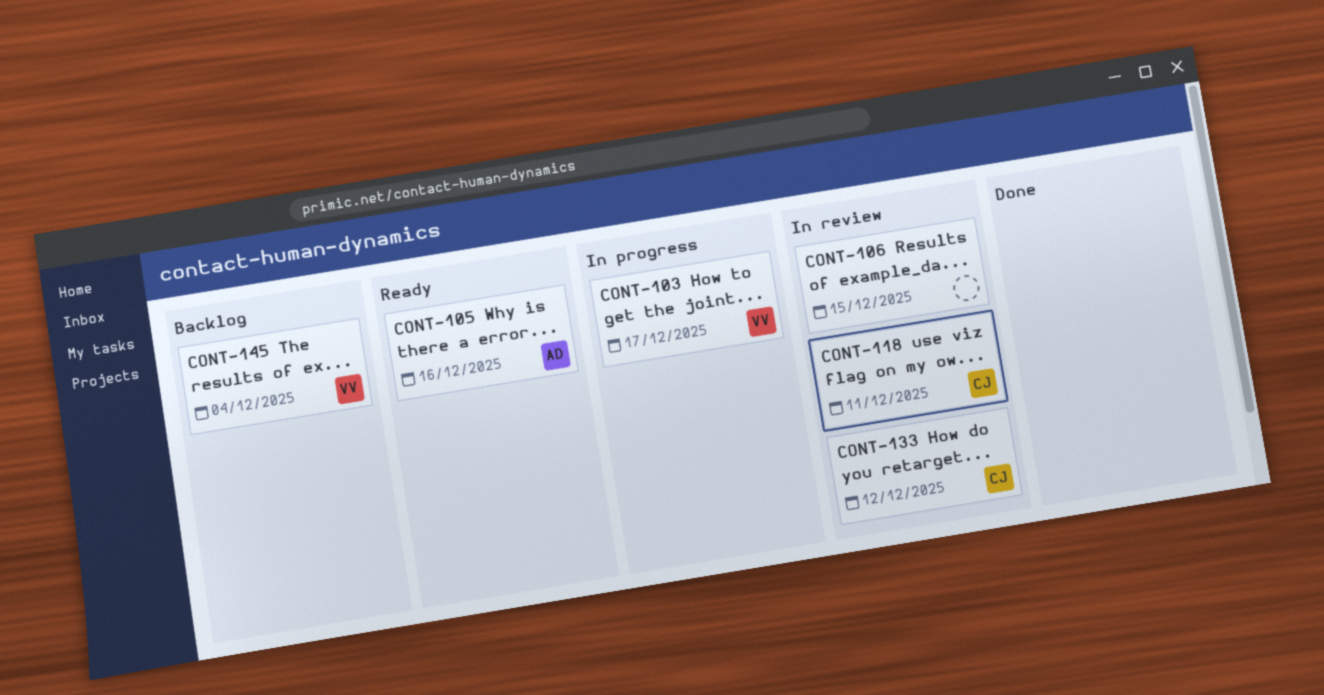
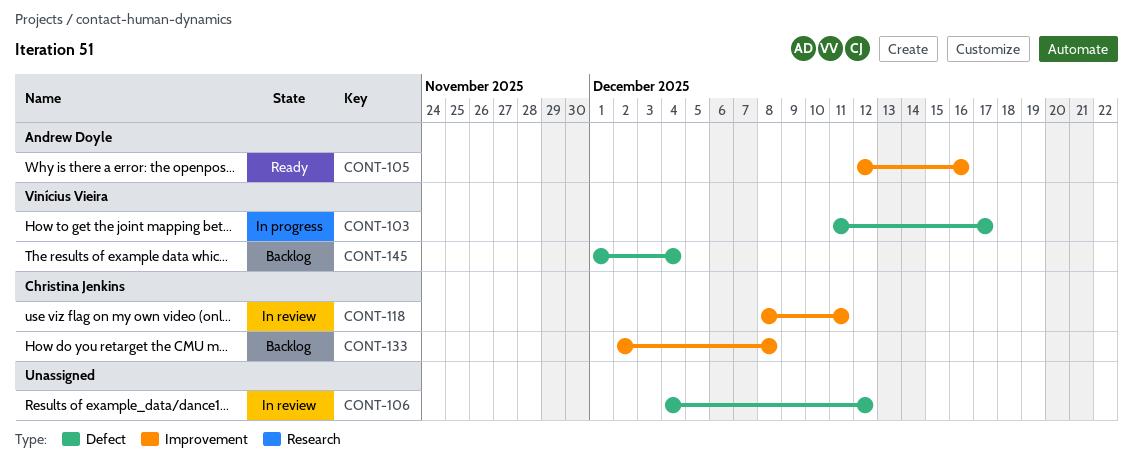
CONT-106, due: Dec 15 -> Dec 12
CONT-133, status: In review -> Backlog
CONT-133, due: Dec 12 -> Dec 8

